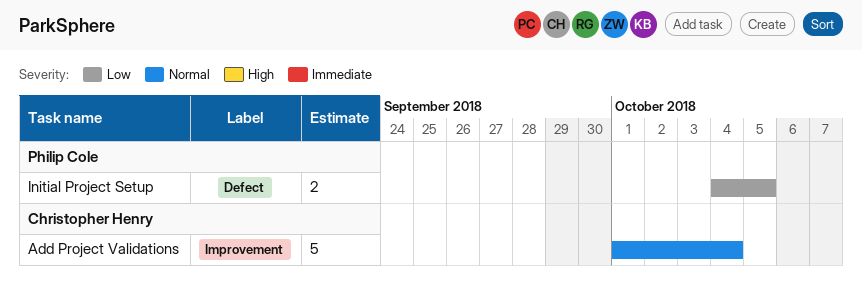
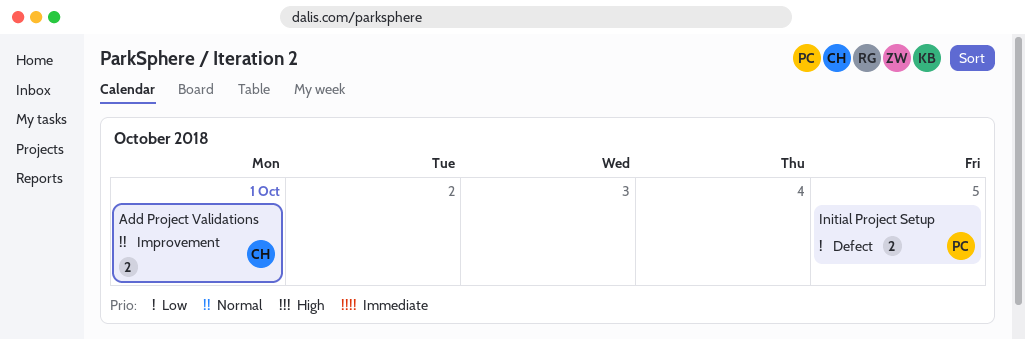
Add Project Validations, estimate: 5 -> 2
Add Project Validations, due: Oct 4 -> Oct 1

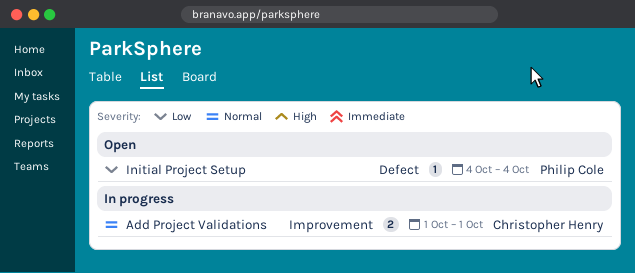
Initial Project Setup, estimate: 2 -> 1
Initial Project Setup, due: Oct 5 -> Oct 4

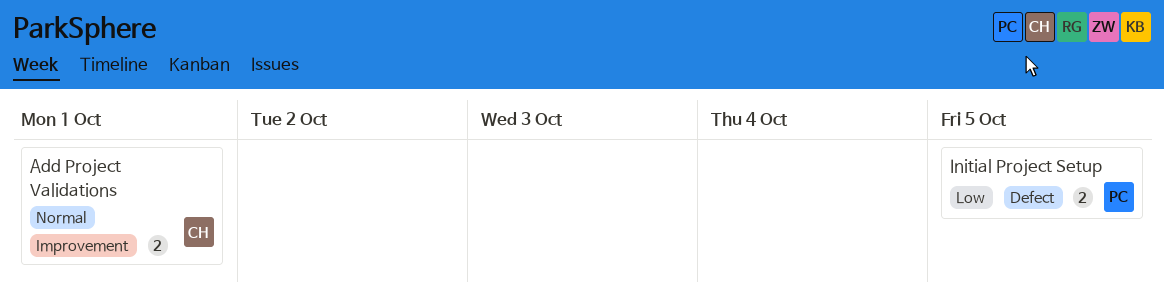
Initial Project Setup, estimate: 1 -> 2
Initial Project Setup, due: Oct 4 -> Oct 5

